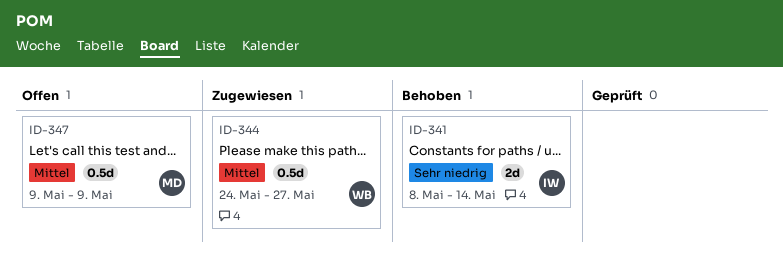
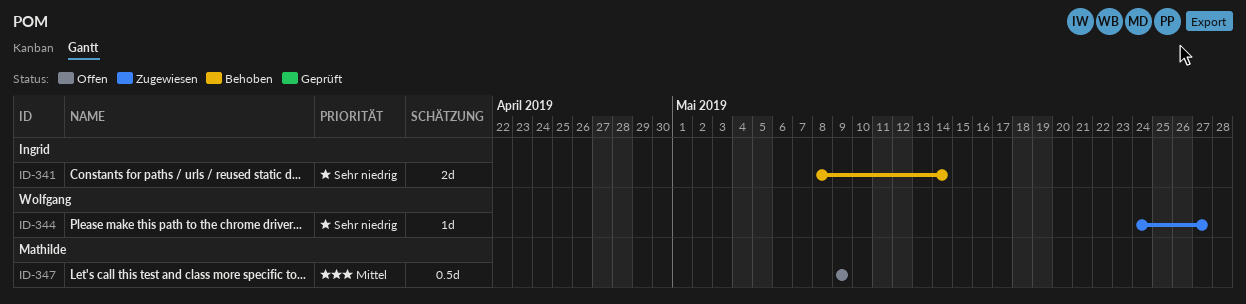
ID-344, priority: Mittel -> Sehr niedrig
ID-344, estimate: 0.5d -> 1d

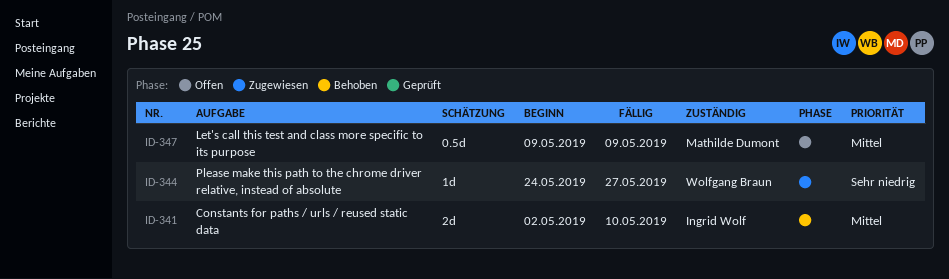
ID-341, priority: Sehr niedrig -> Mittel
ID-341, start: May 8 -> May 2
ID-341, due: May 14 -> May 10

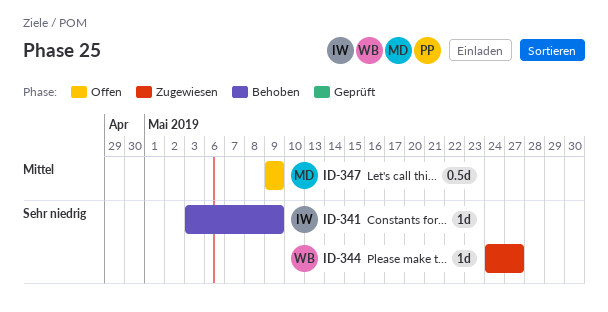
ID-341, priority: Mittel -> Sehr niedrig
ID-341, estimate: 2d -> 1d
ID-341, start: May 2 -> May 3
ID-341, due: May 10 -> May 9

